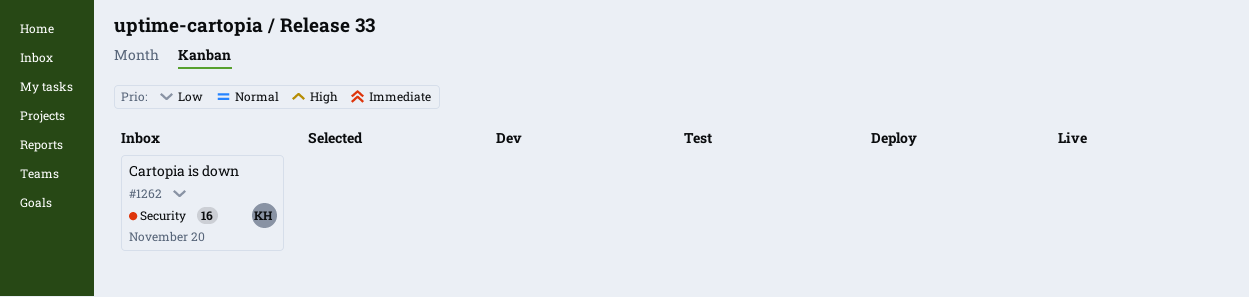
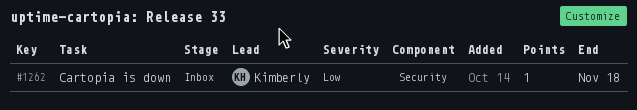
#1262, estimate: 16 -> 1
#1262, due: Nov 20 -> Nov 18

